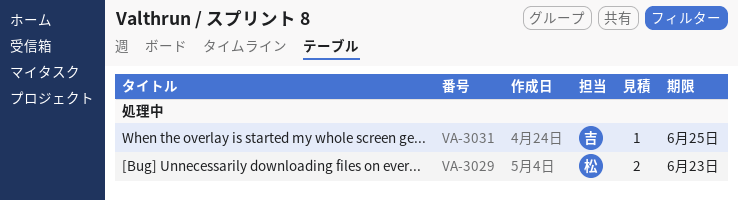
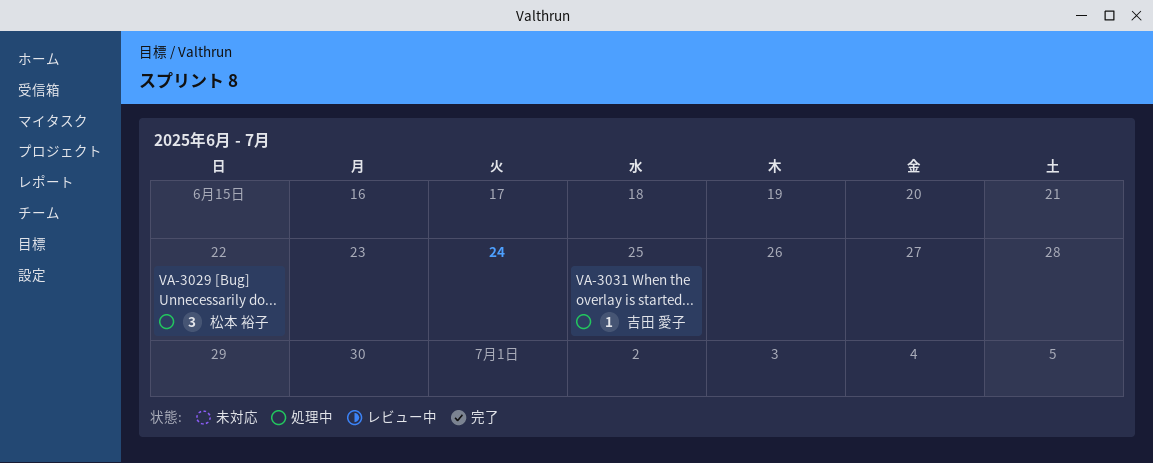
VA-3029, estimate: 2 -> 3
VA-3029, due: Jun 23 -> Jun 22

